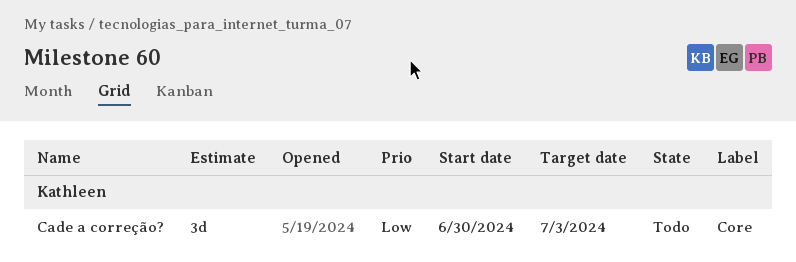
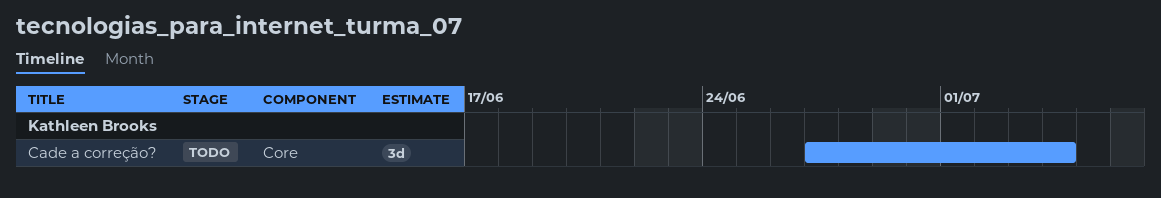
Cade a correção?, start: Jun 30 -> Jun 27
Cade a correção?, due: Jul 3 -> Jul 4

